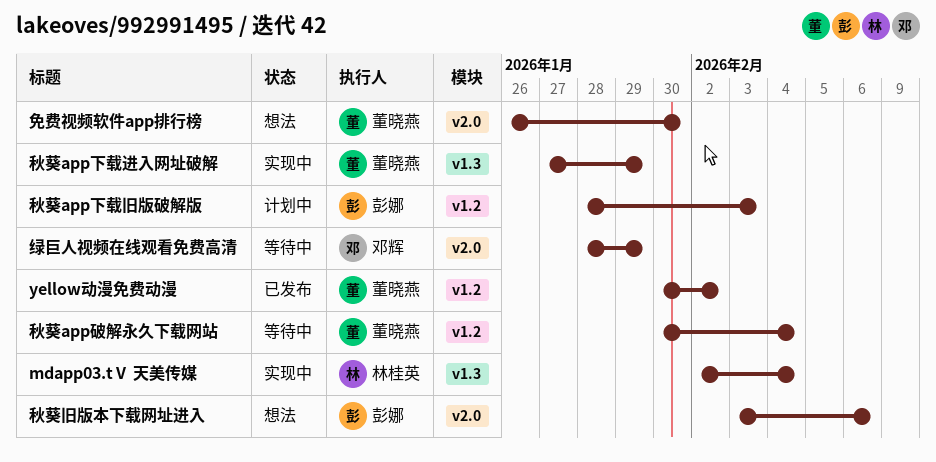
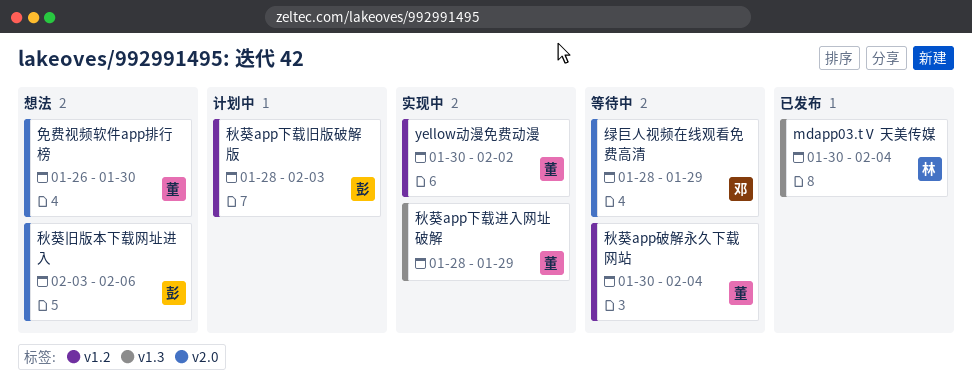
mdapp03.tⅤ 天美传媒, status: 实现中 -> 已发布
mdapp03.tⅤ 天美传媒, start: Feb 2 -> Jan 30
yellow动漫免费动漫, status: 已发布 -> 实现中
秋葵app下载进入网址破解, start: Jan 27 -> Jan 28

